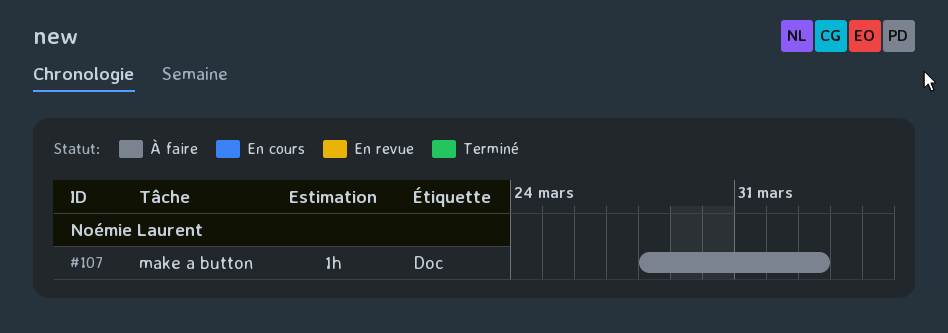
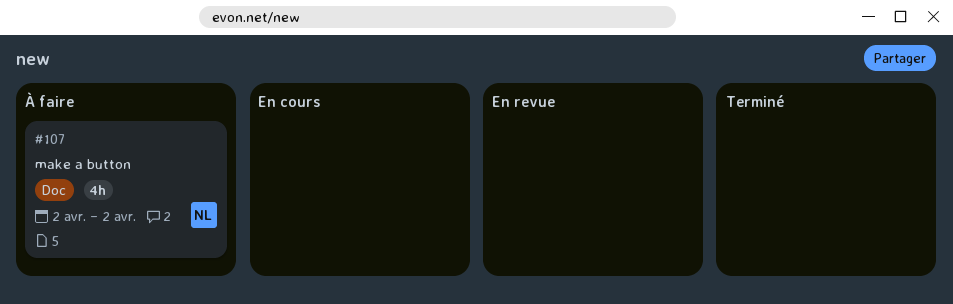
#107, estimate: 1h -> 4h
#107, start: Mar 28 -> Apr 2

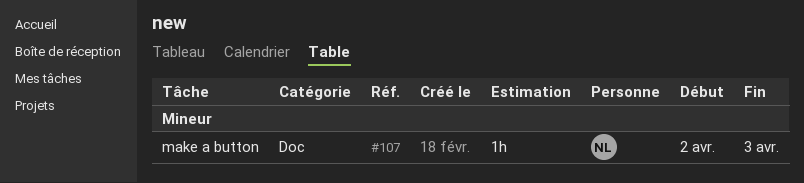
#107, estimate: 4h -> 1h
#107, due: Apr 2 -> Apr 3

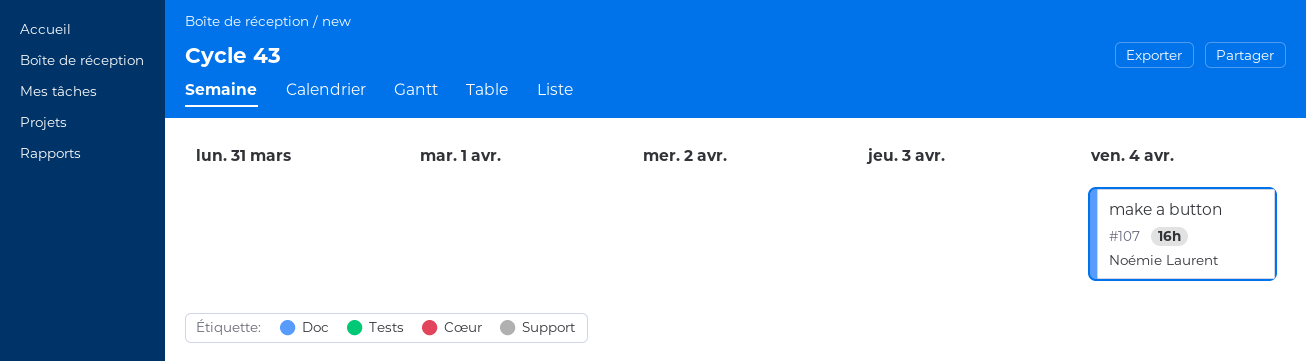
#107, estimate: 1h -> 16h
#107, due: Apr 3 -> Apr 4

